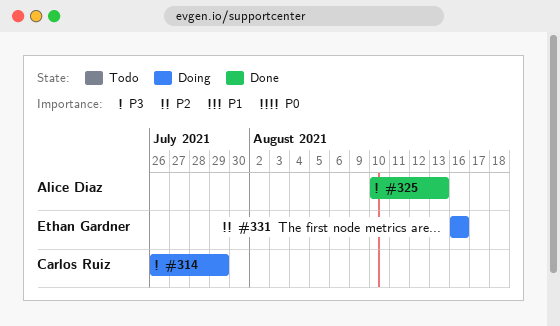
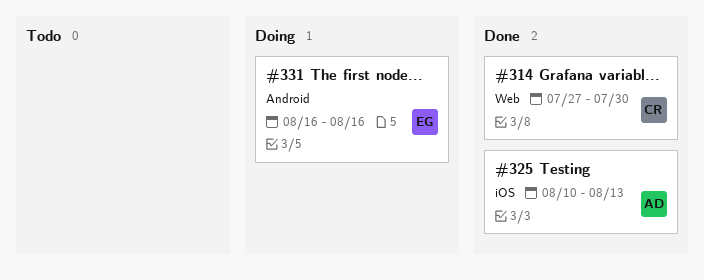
#314, status: Doing -> Done
#314, start: Jul 26 -> Jul 27
#314, due: Jul 29 -> Jul 30

